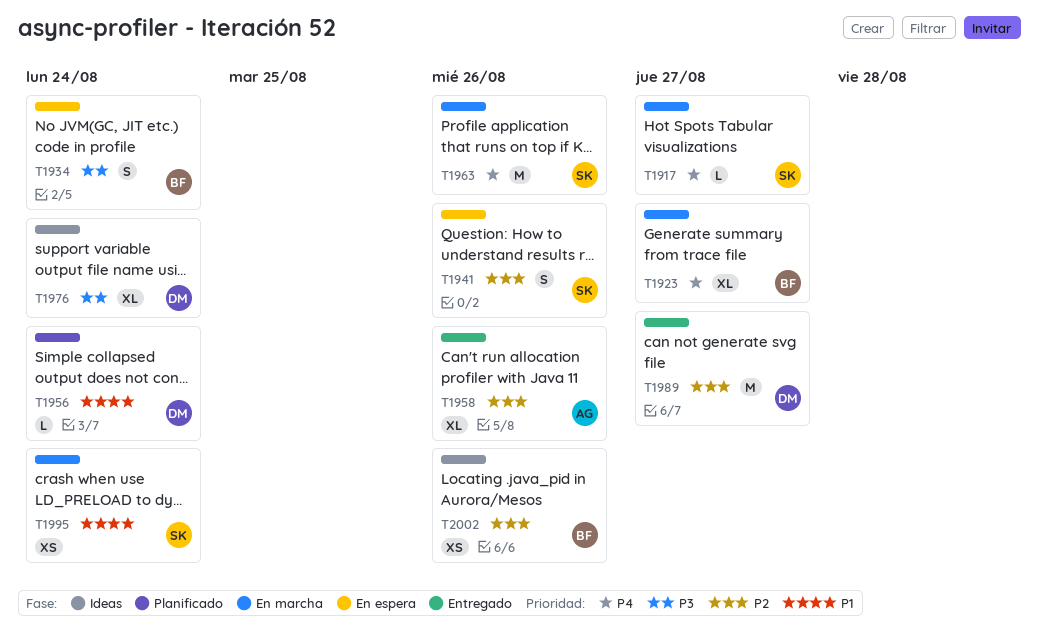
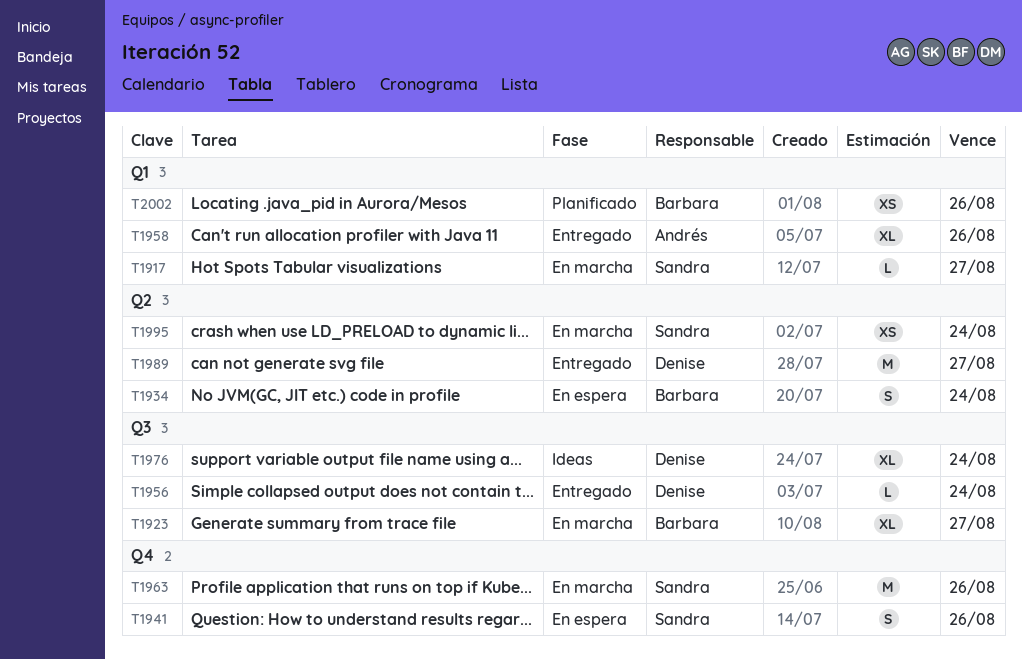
T1956, status: Planificado -> Entregado
T2002, status: Ideas -> Planificado

